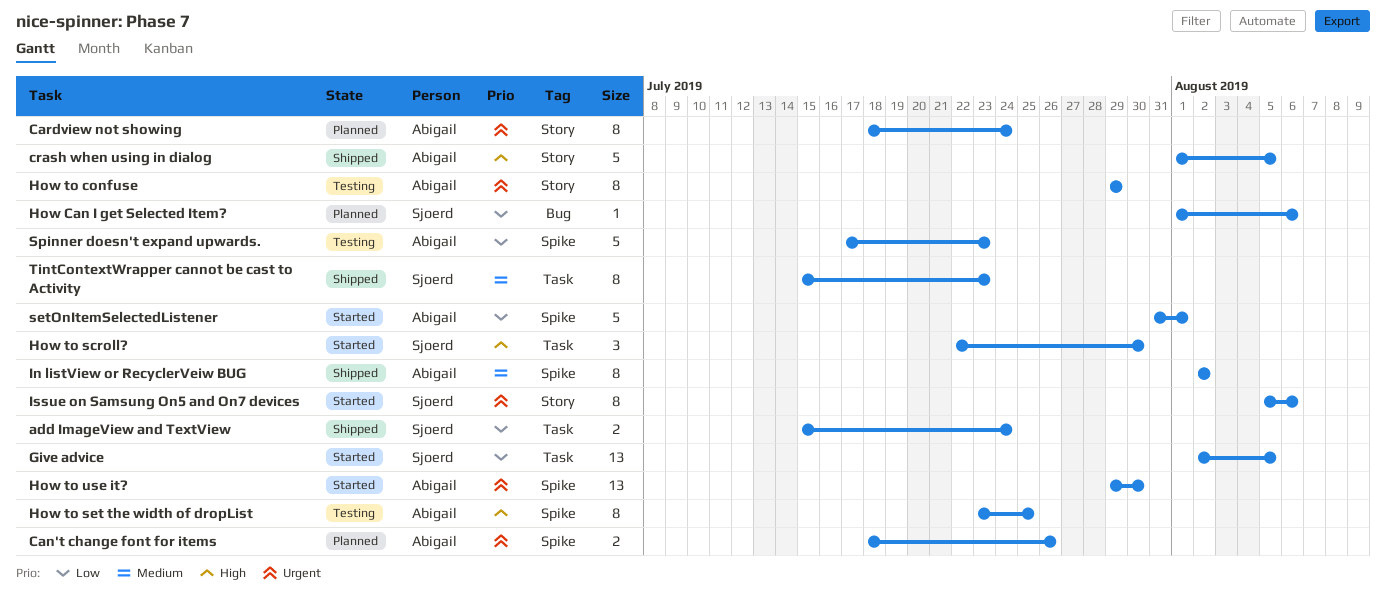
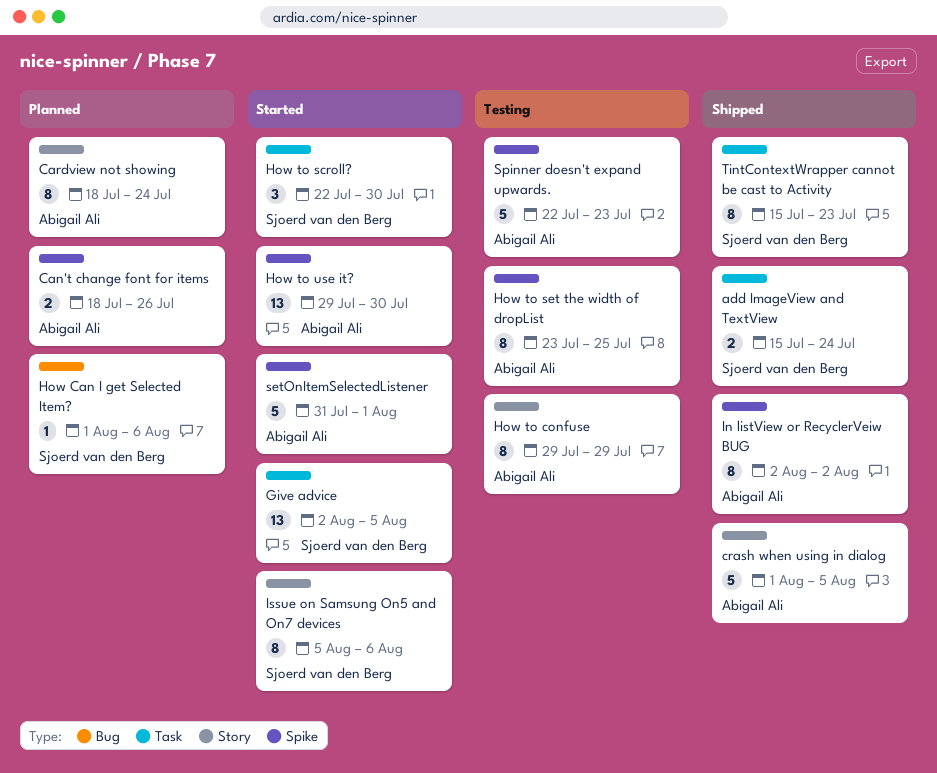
Spinner doesn't expand upwards., start: Jul 17 -> Jul 22

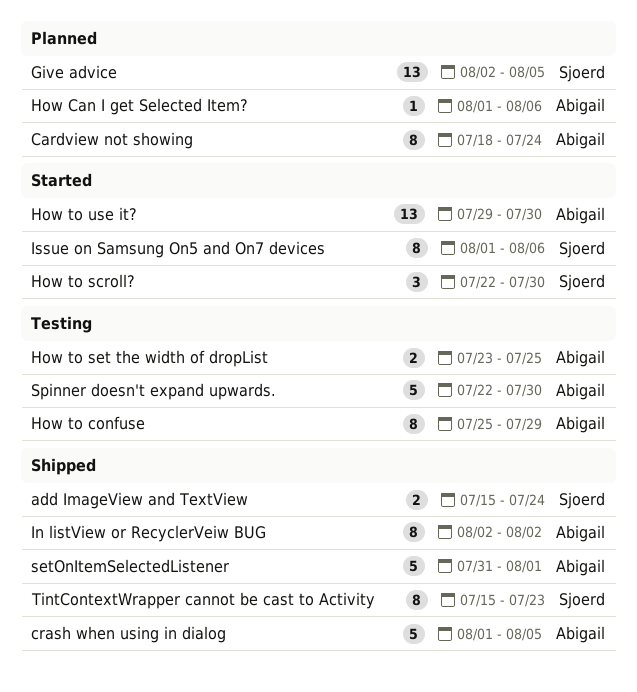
Can't change font for items: present -> none
Give advice, status: Started -> Planned
How Can I get Selected Item?, owner: Sjoerd van den Berg -> Abigail Ali
How to confuse, start: Jul 29 -> Jul 25
How to set the width of dropList, estimate: 8 -> 2
Issue on Samsung On5 and On7 devices, start: Aug 5 -> Aug 1
setOnItemSelectedListener, status: Started -> Shipped
Spinner doesn't expand upwards., due: Jul 23 -> Jul 30

